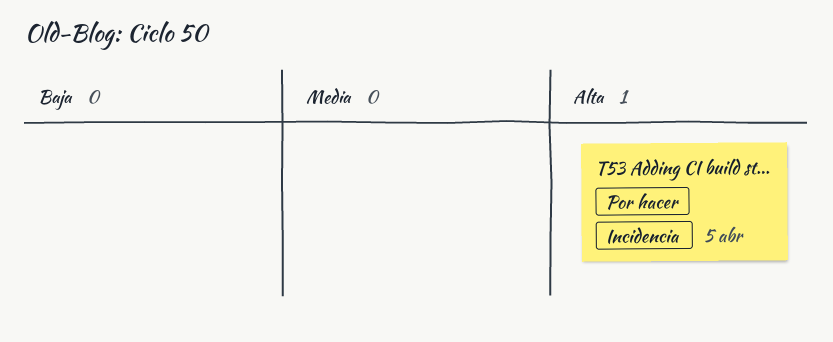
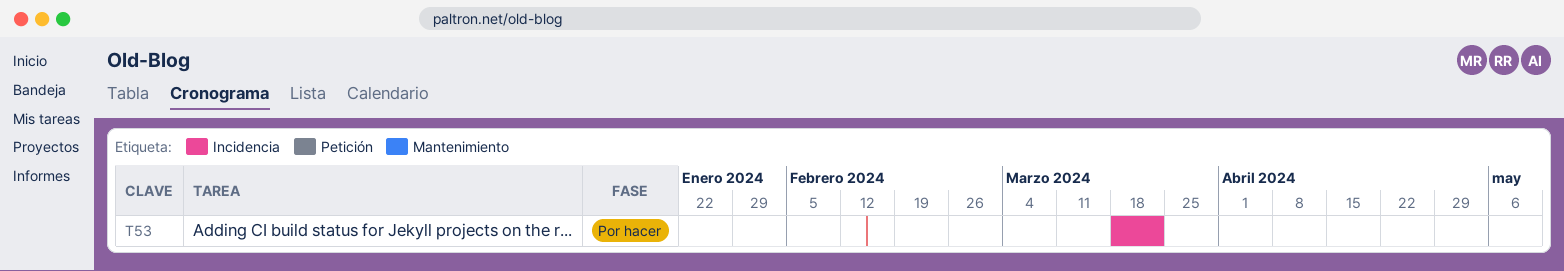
T53, due: Apr 5 -> Mar 22

